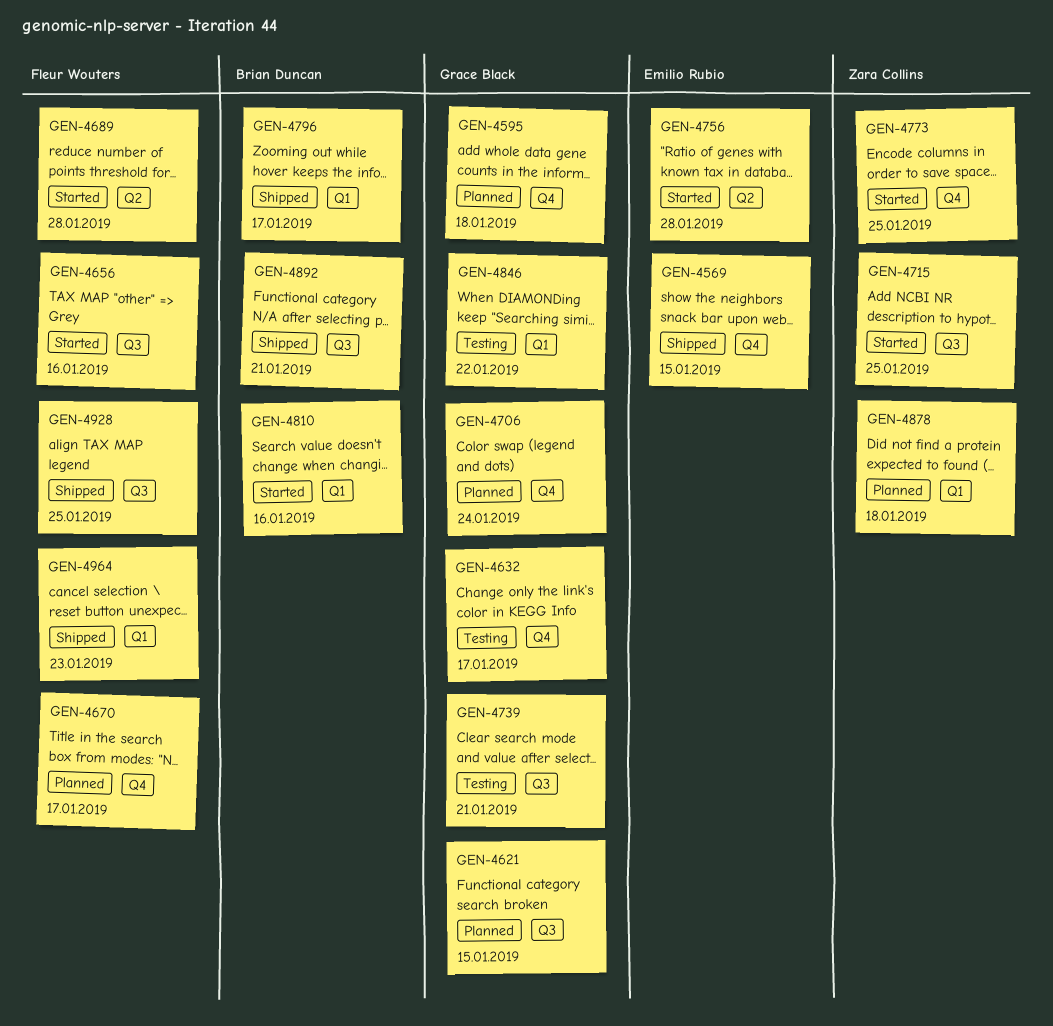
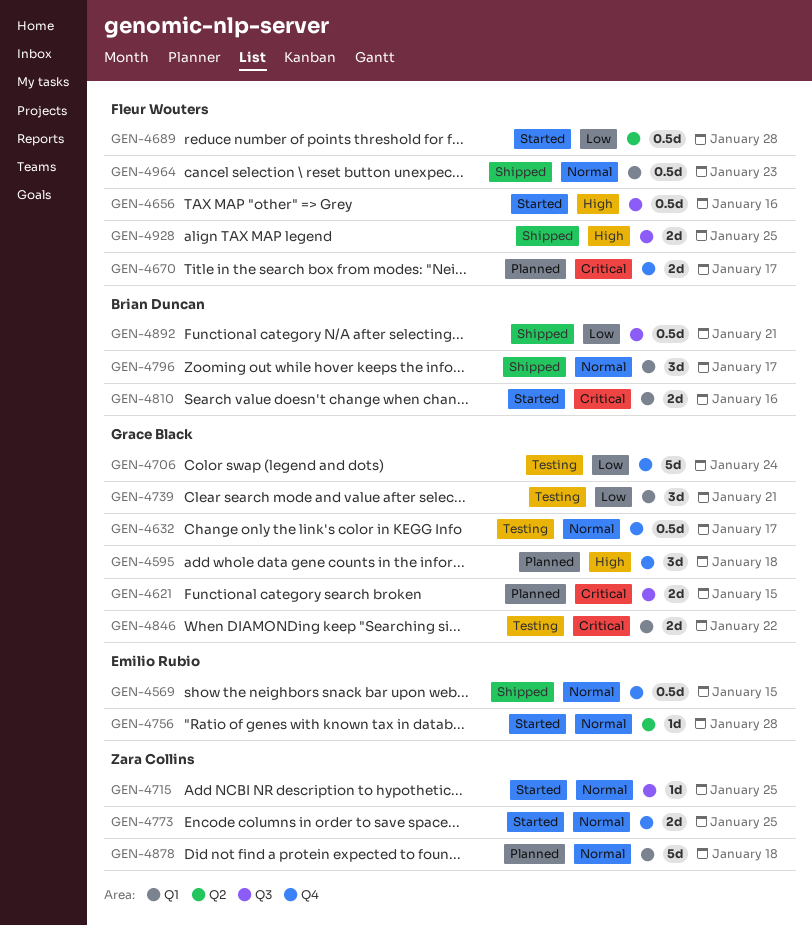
GEN-4706, status: Planned -> Testing
GEN-4739, label: Q3 -> Q1

